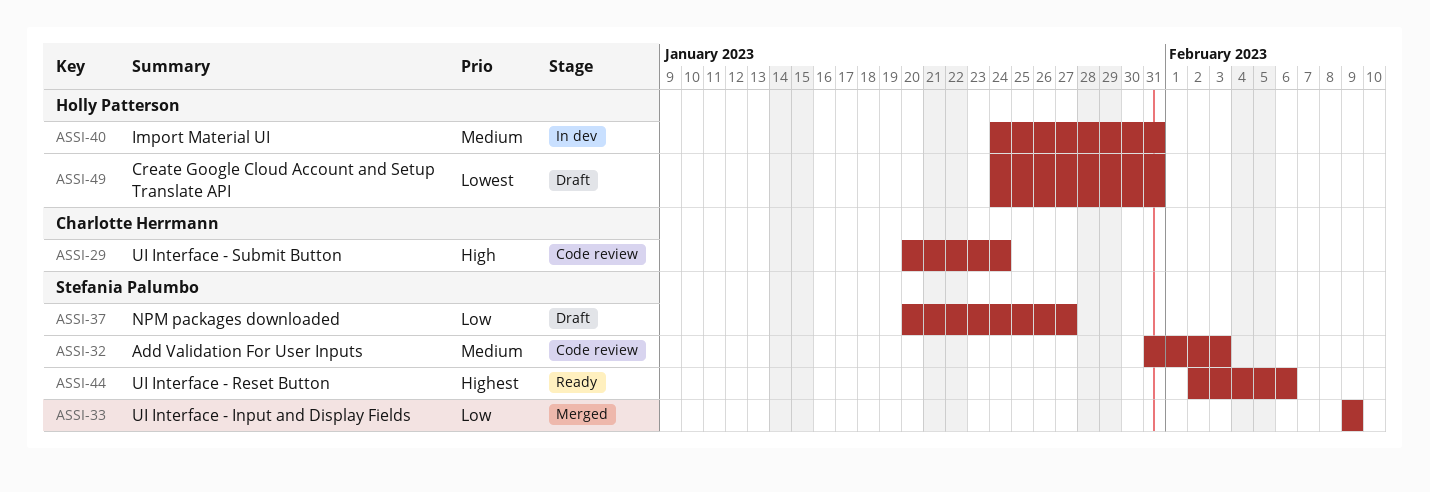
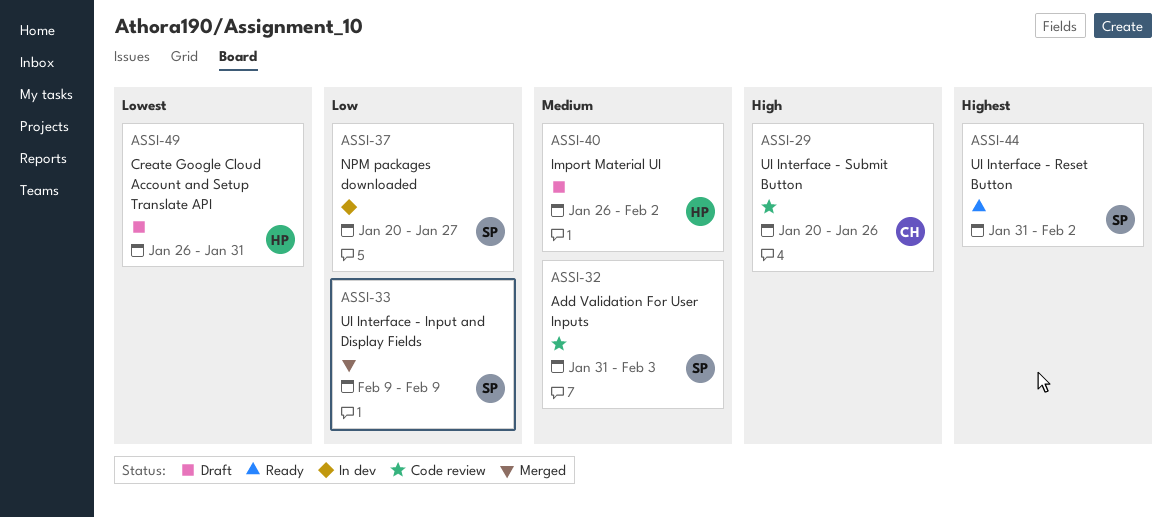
ASSI-29, due: Jan 24 -> Jan 26
ASSI-37, status: Draft -> In dev
ASSI-40, status: In dev -> Draft
ASSI-40, start: Jan 24 -> Jan 26
ASSI-40, due: Jan 31 -> Feb 2
ASSI-44, start: Feb 2 -> Jan 31
ASSI-44, due: Feb 6 -> Feb 2
ASSI-49, start: Jan 24 -> Jan 26

